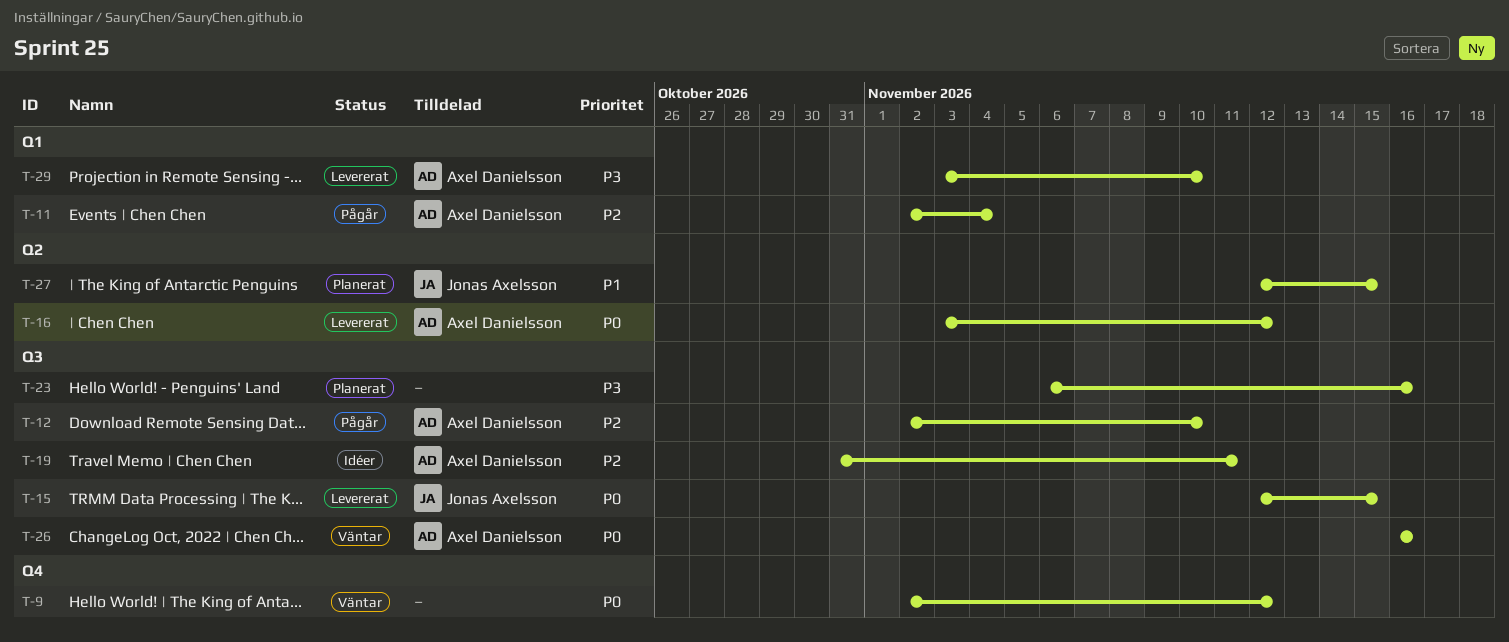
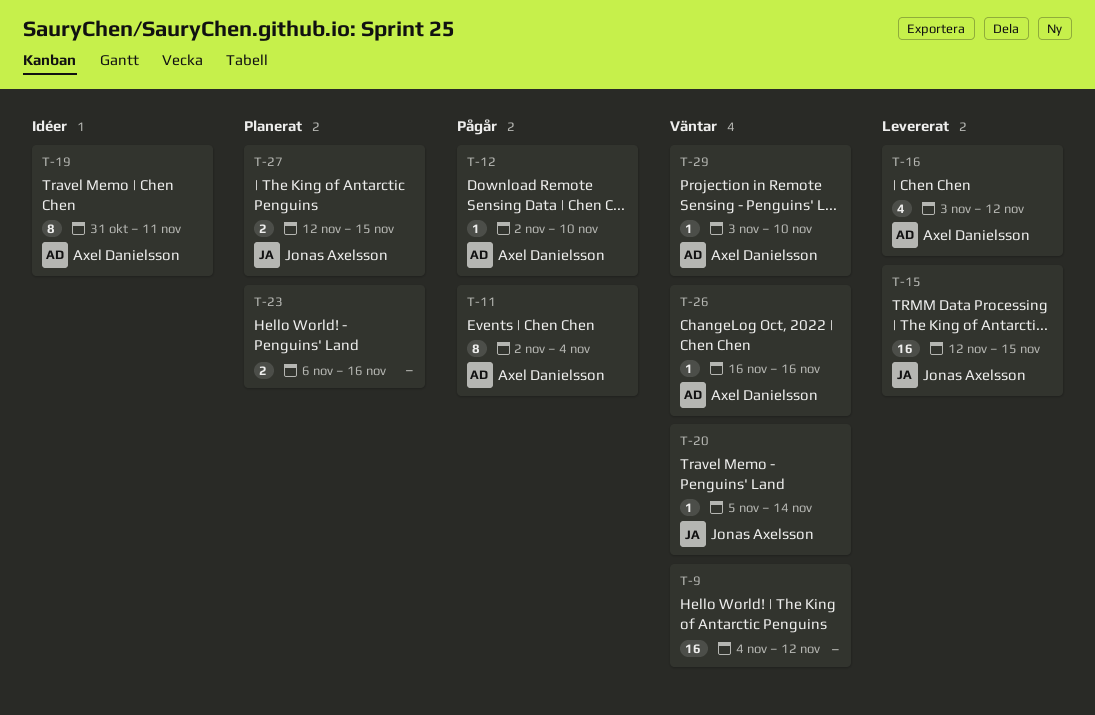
T-9, start: Nov 2 -> Nov 4
T-20: none -> present
T-29, status: Levererat -> Väntar

